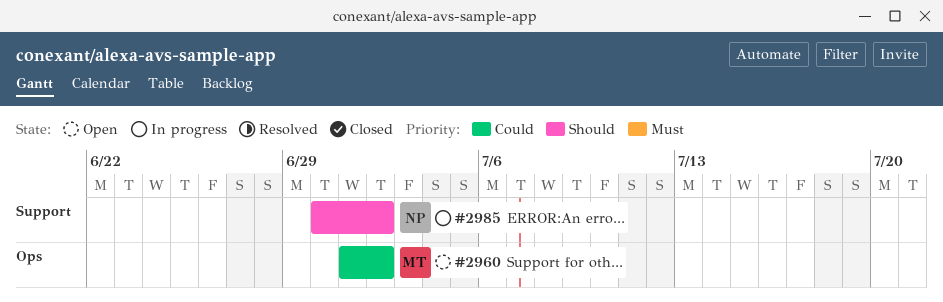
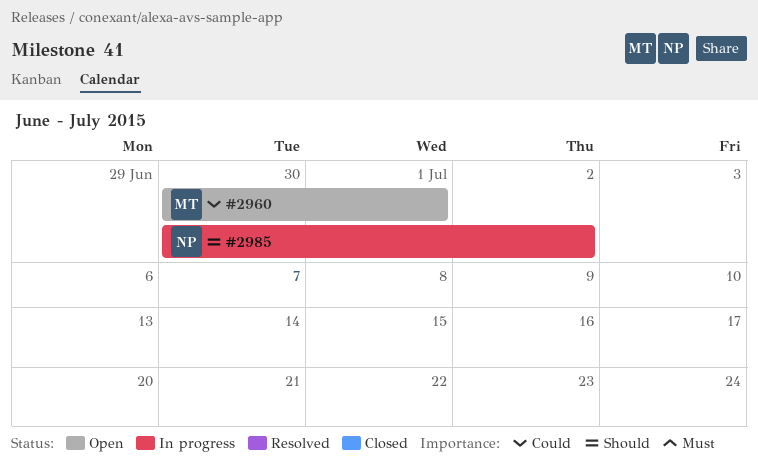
#2960, start: Jul 1 -> Jun 30
#2960, due: Jul 2 -> Jul 1

